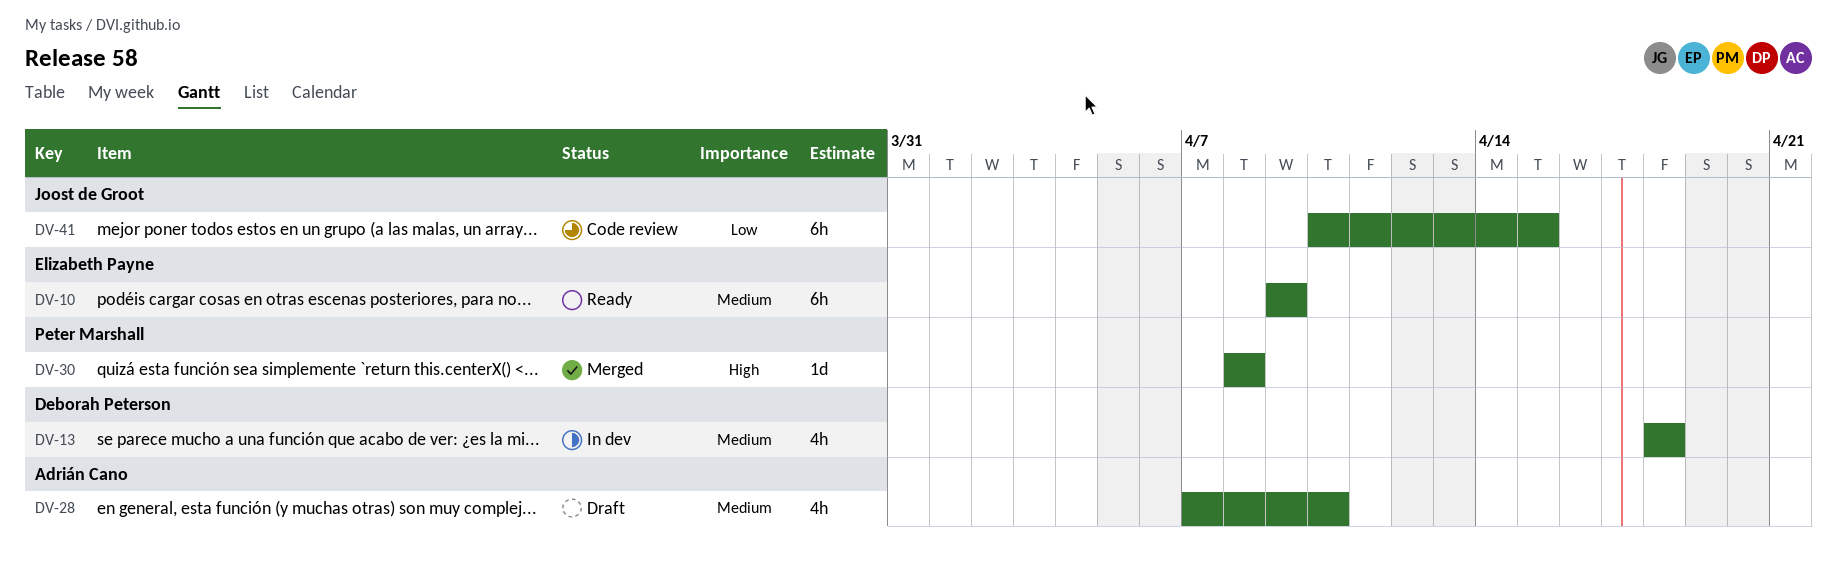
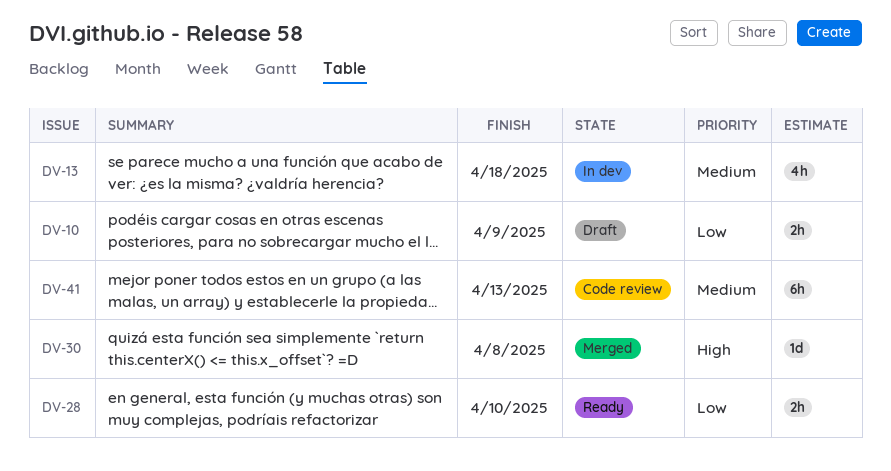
DV-10, status: Ready -> Draft
DV-10, priority: Medium -> Low
DV-10, estimate: 6h -> 2h
DV-28, status: Draft -> Ready
DV-28, priority: Medium -> Low
DV-28, estimate: 4h -> 2h
DV-41, priority: Low -> Medium
DV-41, due: Apr 15 -> Apr 13

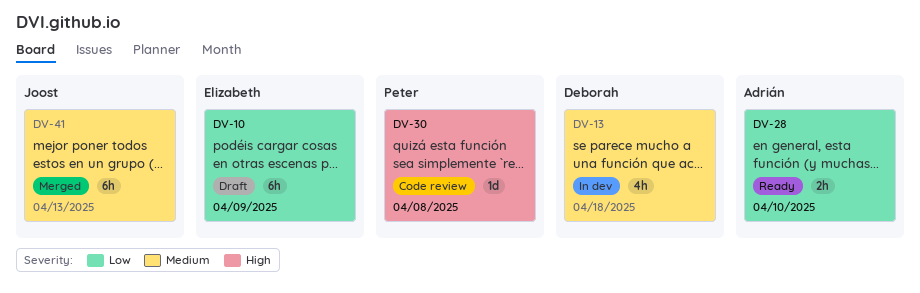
DV-10, estimate: 2h -> 6h
DV-30, status: Merged -> Code review
DV-41, status: Code review -> Merged

